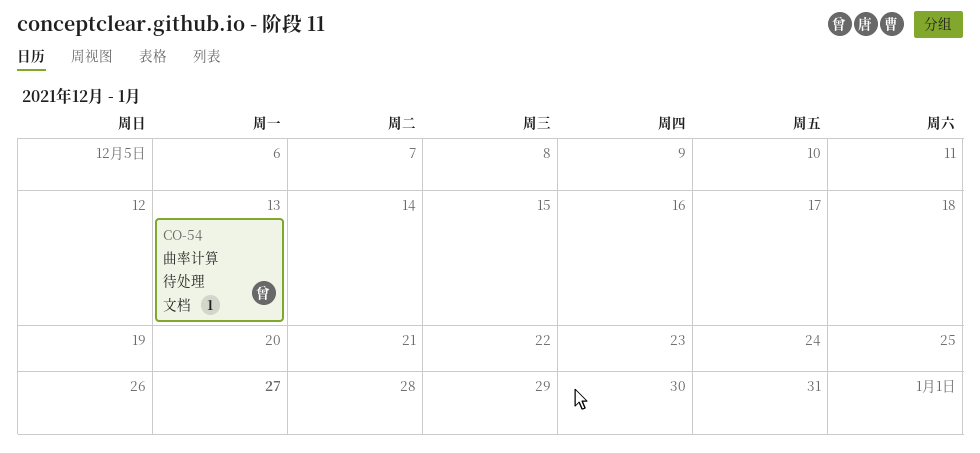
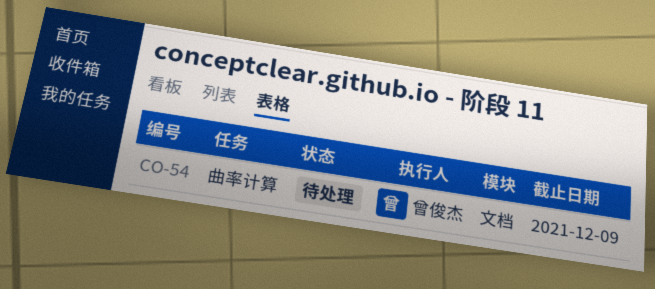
CO-54, due: Dec 13 -> Dec 9

